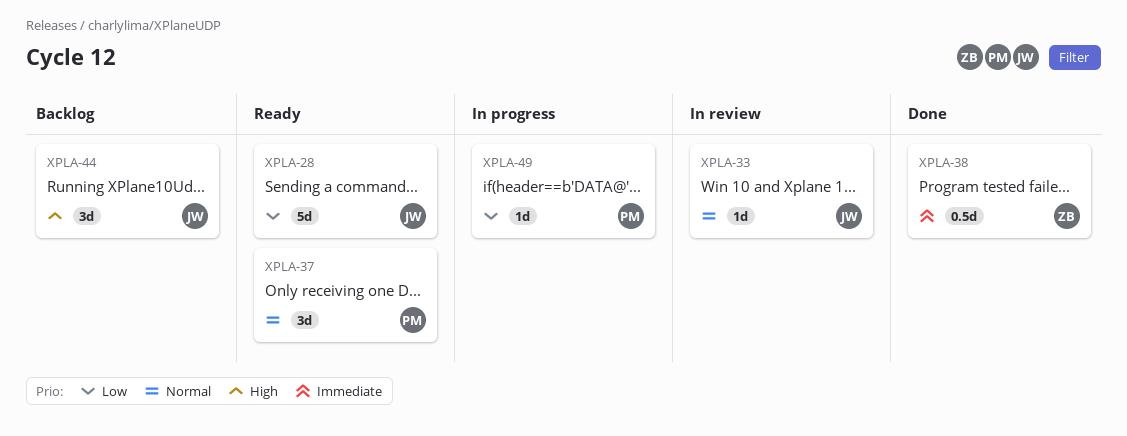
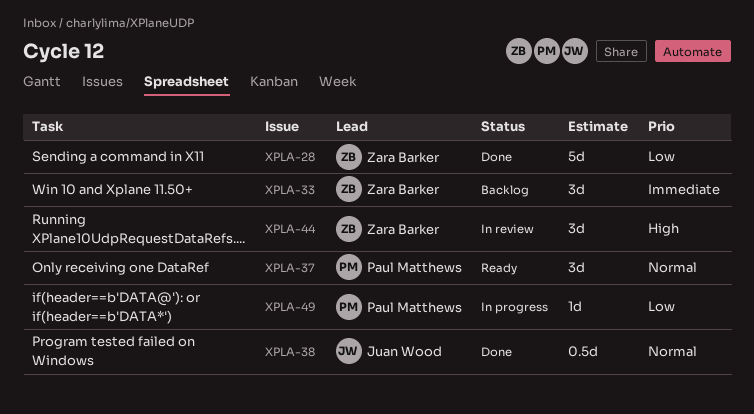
XPLA-28, status: Ready -> Done
XPLA-28, owner: Juan Wood -> Zara Barker
XPLA-33, status: In review -> Backlog
XPLA-33, owner: Juan Wood -> Zara Barker
XPLA-33, priority: Normal -> Immediate
XPLA-33, estimate: 1d -> 3d
XPLA-38, owner: Zara Barker -> Juan Wood
XPLA-38, priority: Immediate -> Normal
XPLA-44, status: Backlog -> In review
XPLA-44, owner: Juan Wood -> Zara Barker

